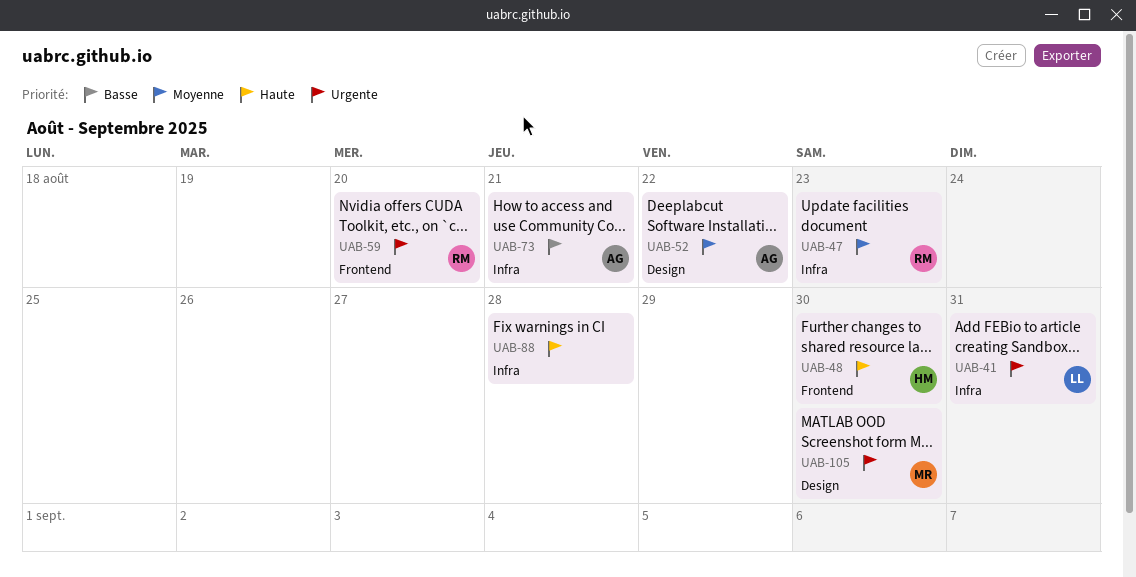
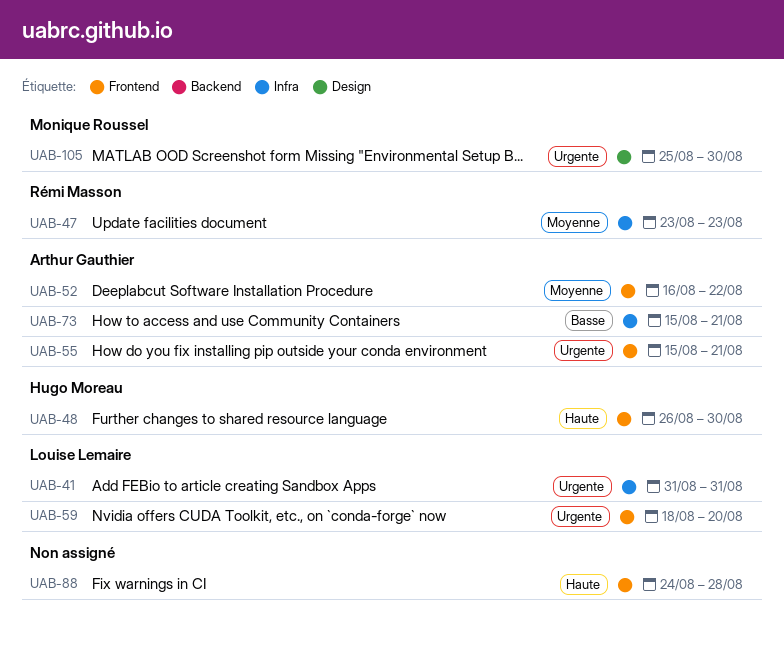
UAB-52, label: Design -> Frontend
UAB-55: none -> present
UAB-59, owner: Rémi Masson -> Louise Lemaire
UAB-88, label: Infra -> Frontend

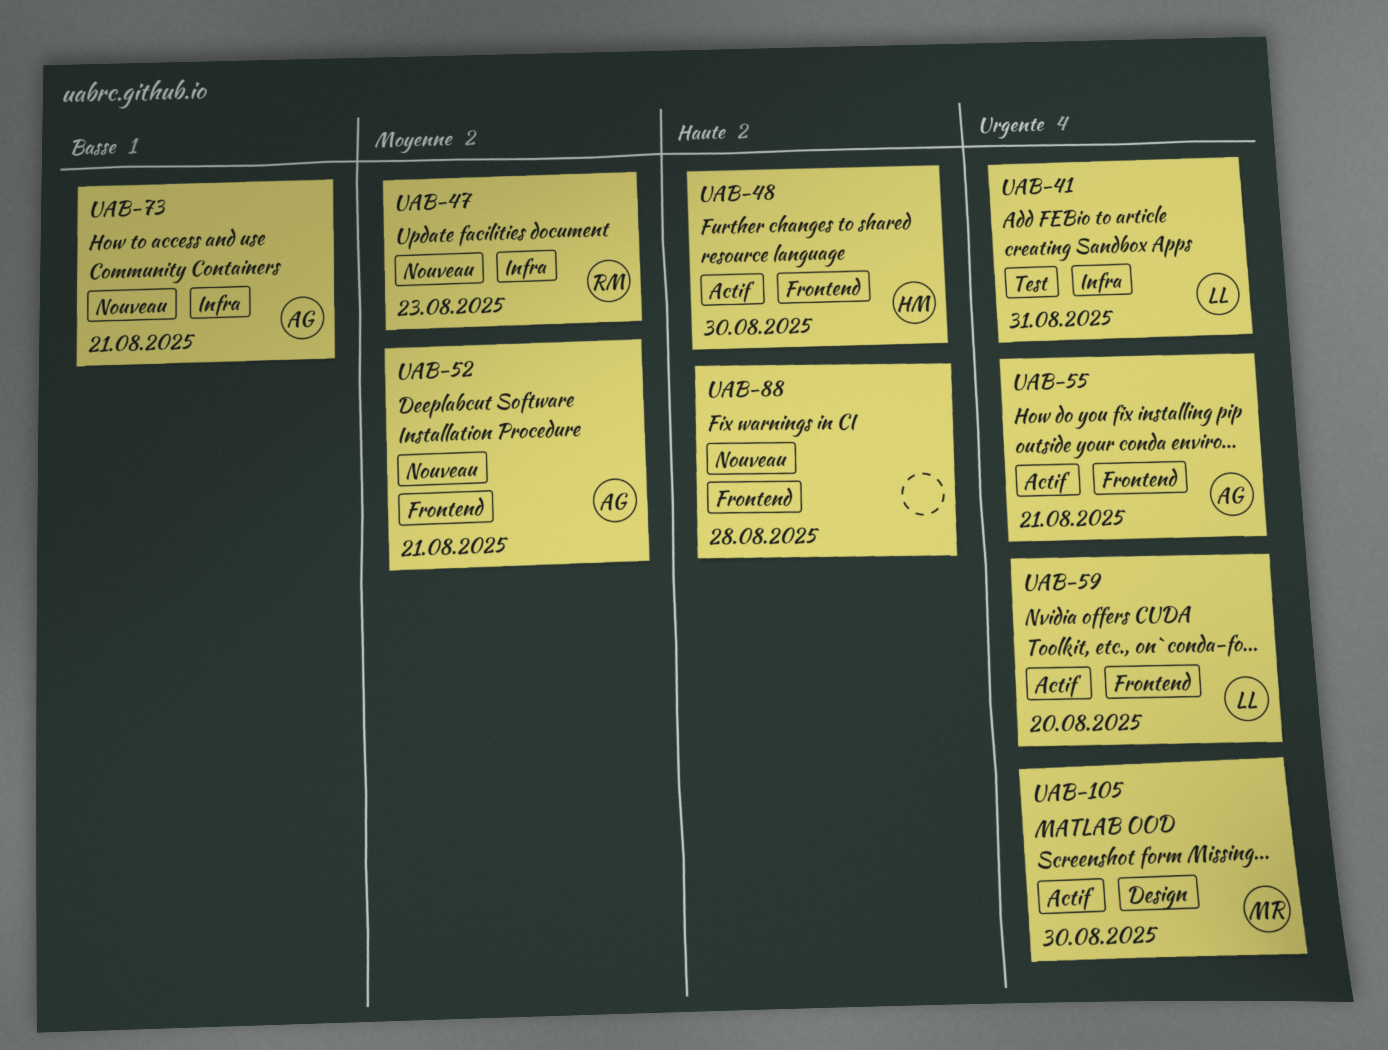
UAB-52, due: Aug 22 -> Aug 21

